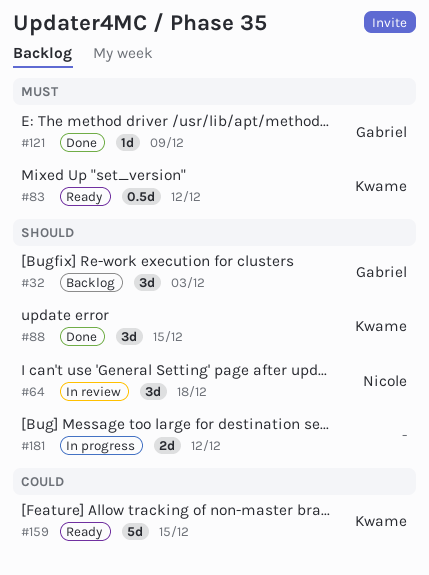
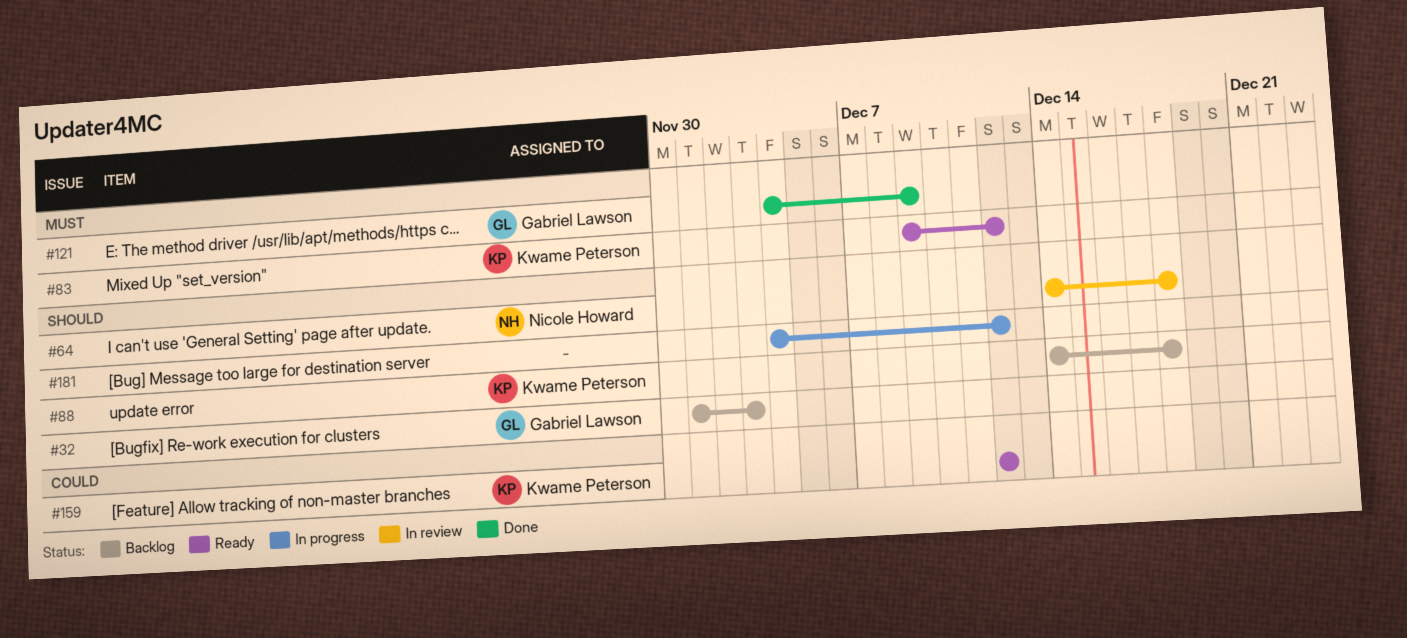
#88, status: Done -> Backlog
#88, due: Dec 15 -> Dec 18
#159, due: Dec 15 -> Dec 12

